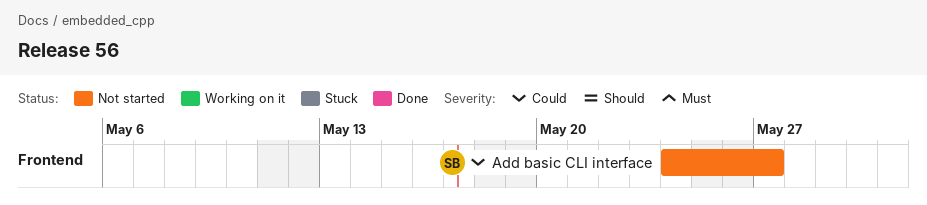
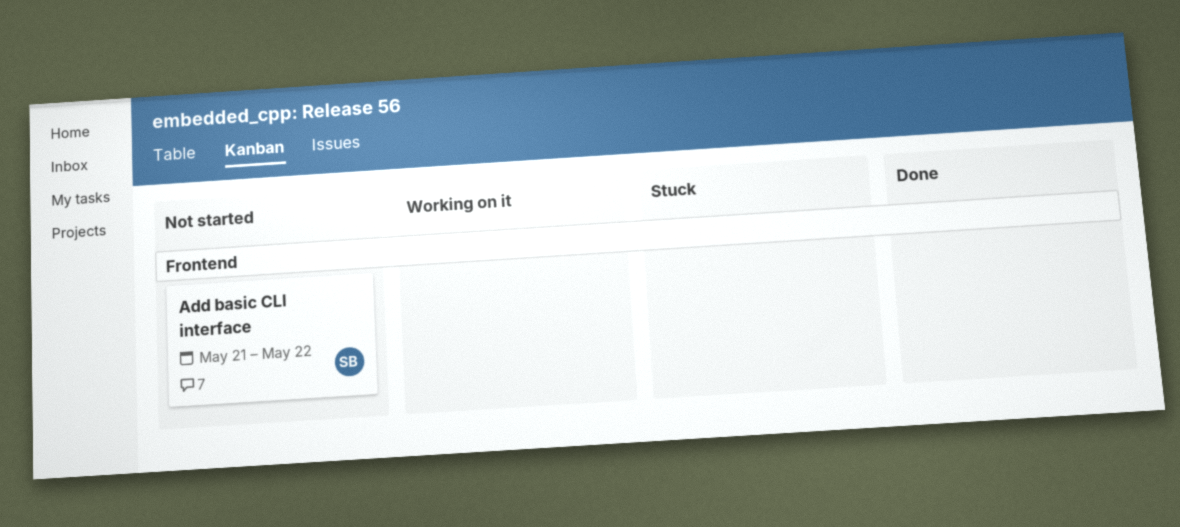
Add basic CLI interface, start: May 24 -> May 21
Add basic CLI interface, due: May 27 -> May 22

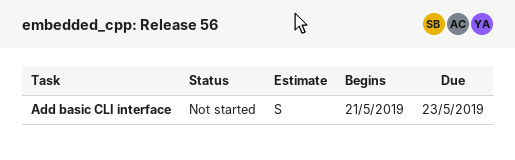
Add basic CLI interface, due: May 22 -> May 23

